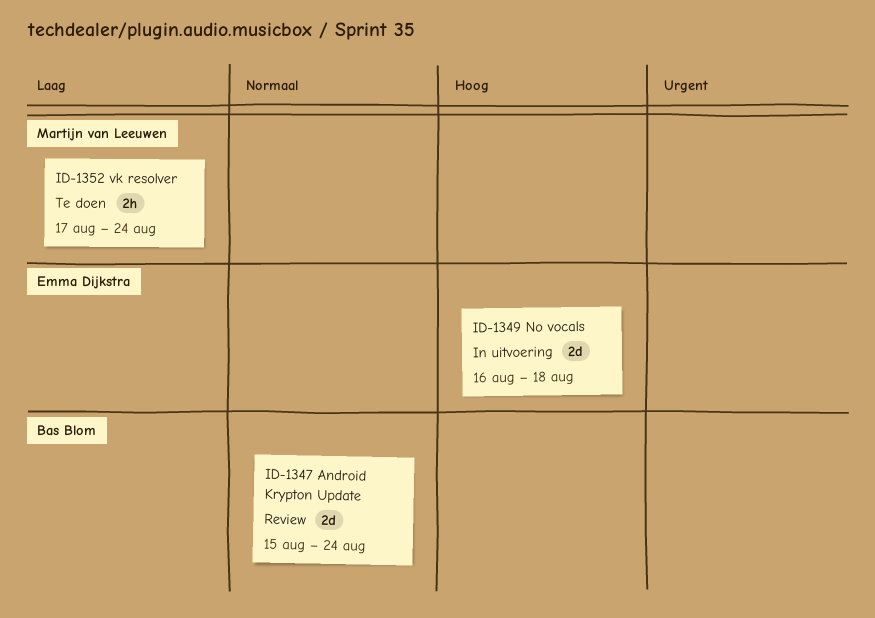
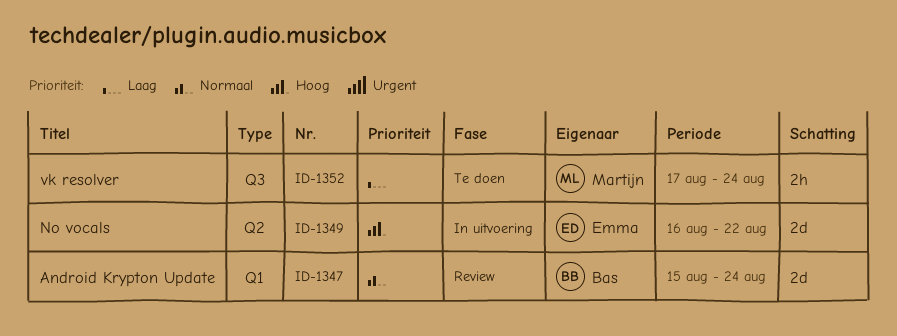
ID-1349, due: Aug 18 -> Aug 22

